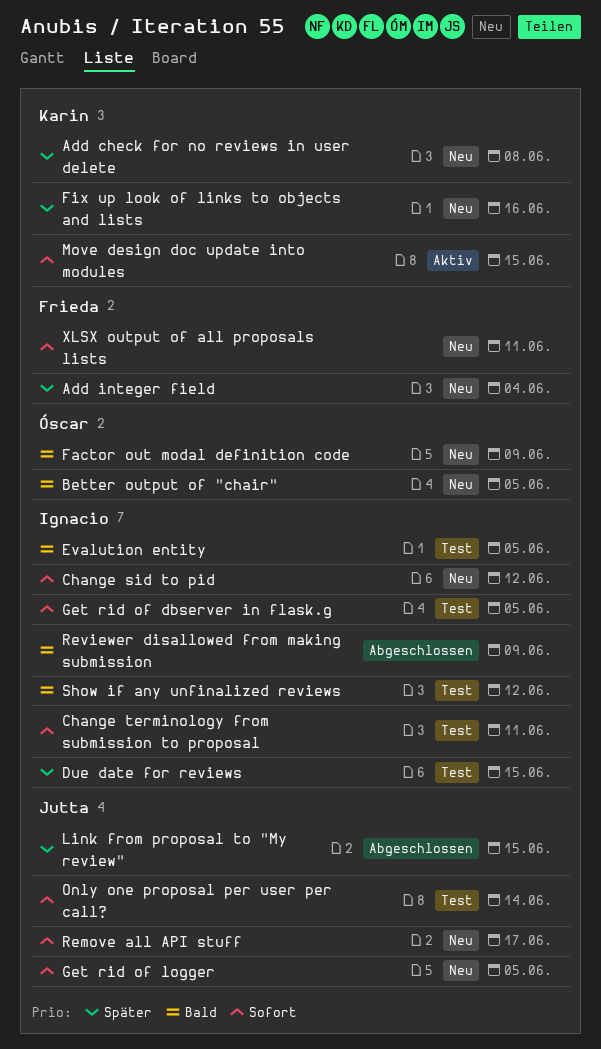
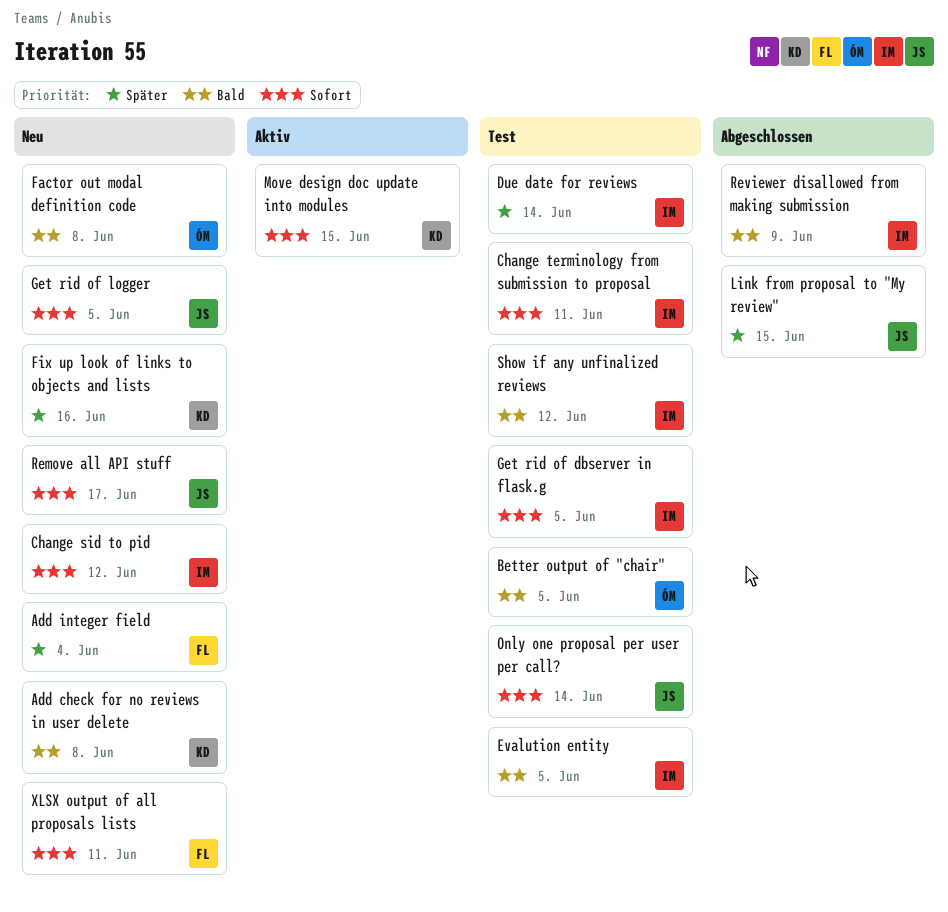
Add check for no reviews in user delete, priority: Später -> Bald
Better output of "chair", status: Neu -> Test
Due date for reviews, due: Jun 15 -> Jun 14
Factor out modal definition code, due: Jun 9 -> Jun 8

